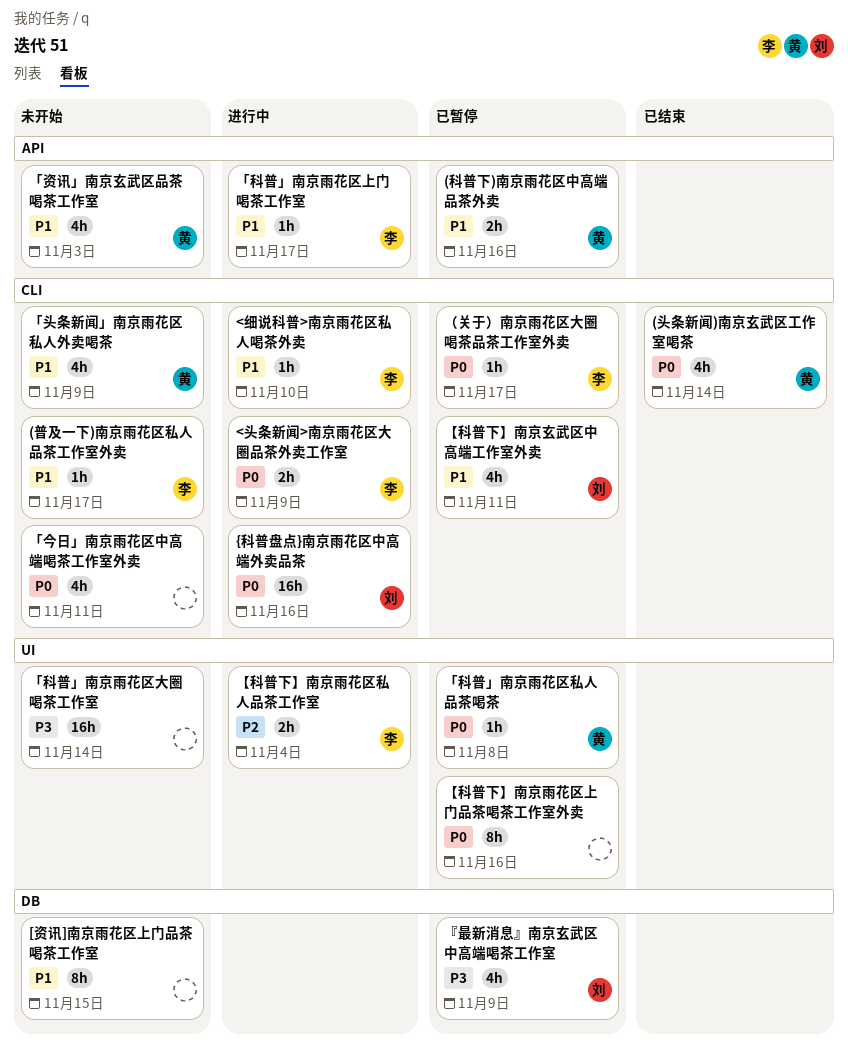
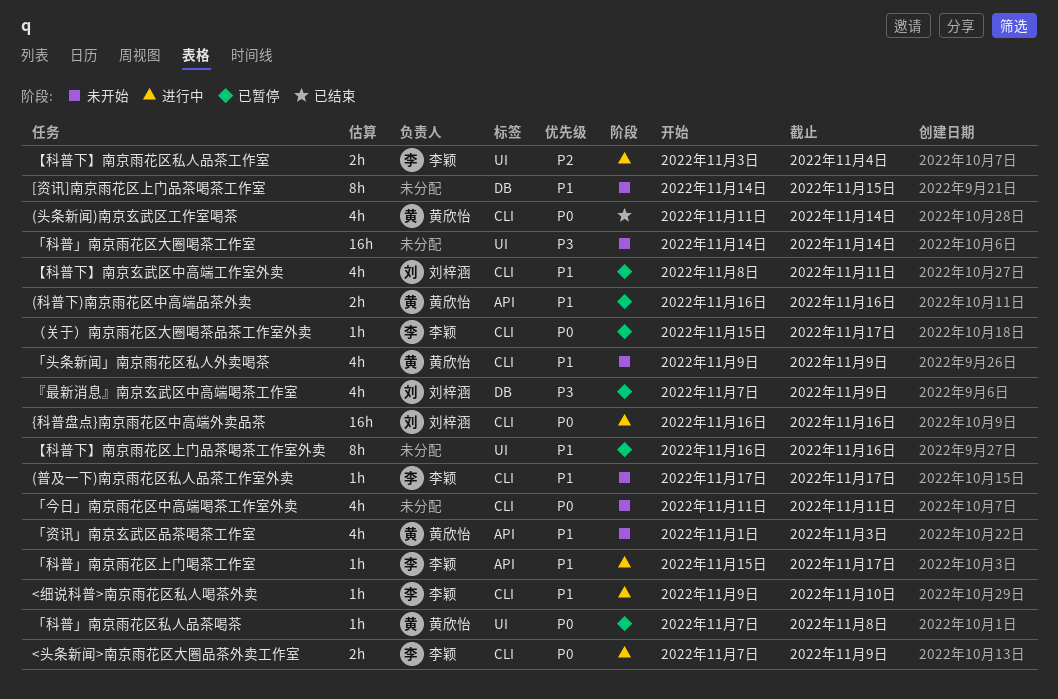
【科普下】南京雨花区上门品茶喝茶工作室外卖, priority: P0 -> P1

